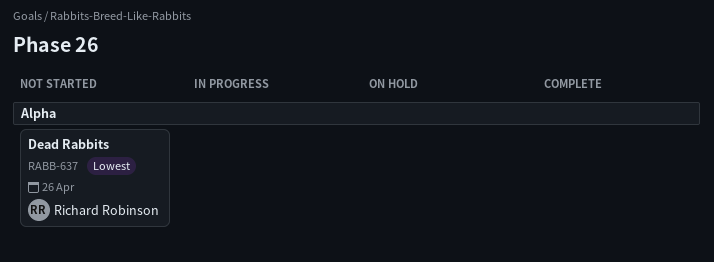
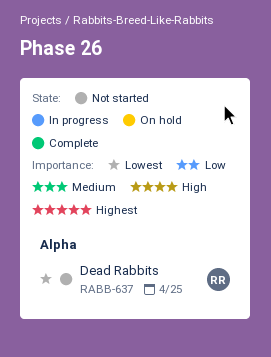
RABB-637, due: Apr 26 -> Apr 25

